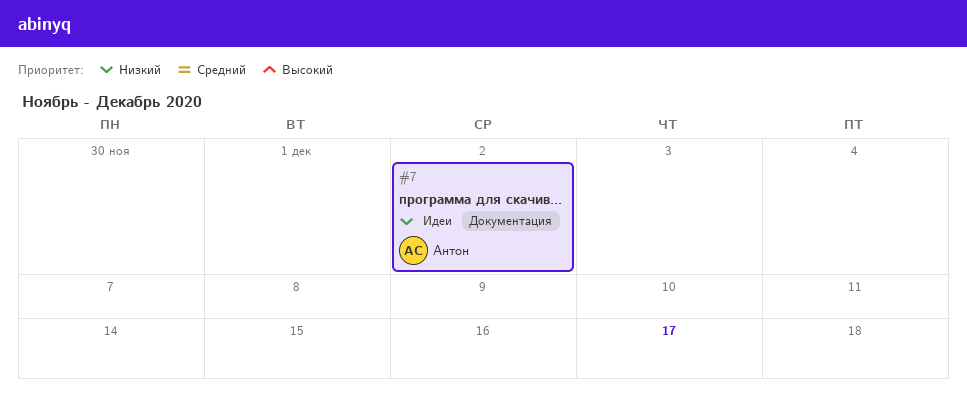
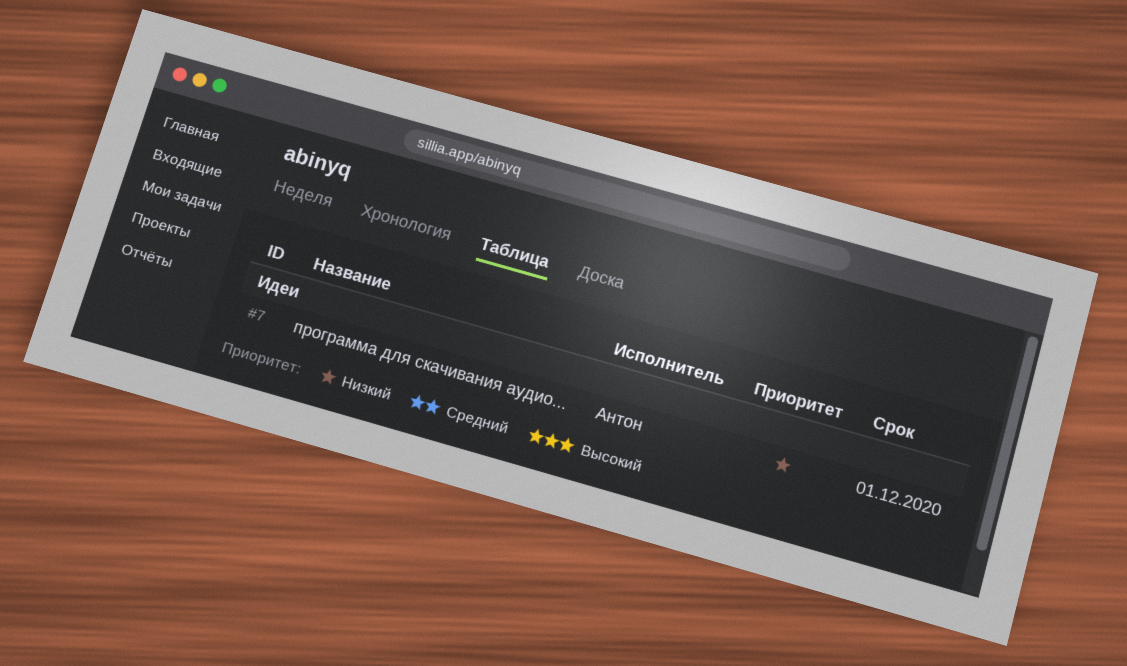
#7, due: Dec 2 -> Dec 1

